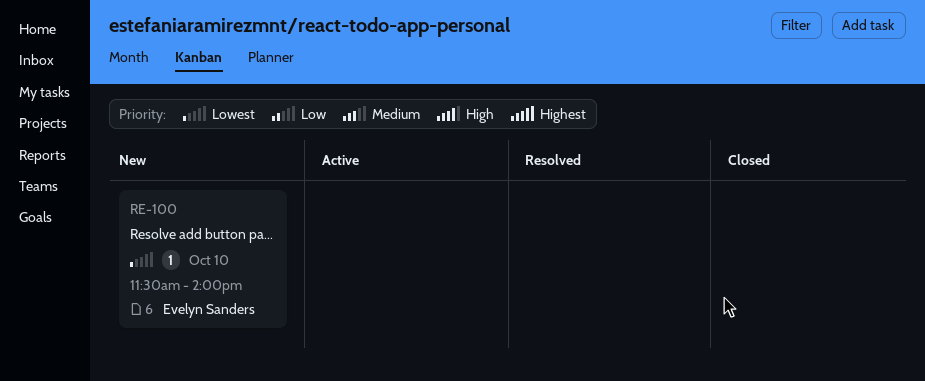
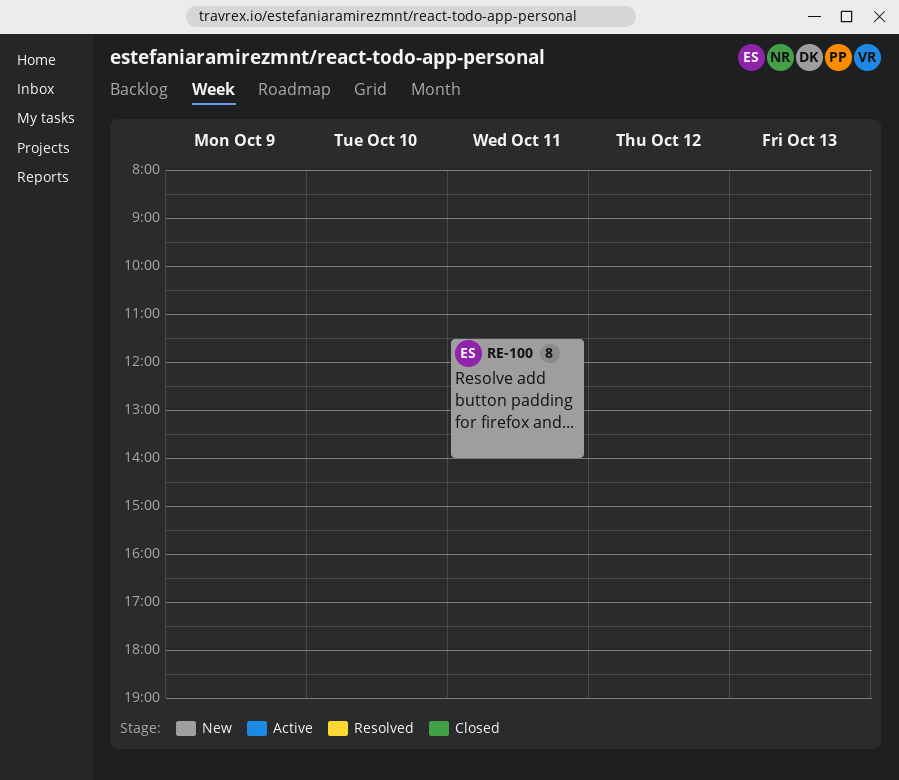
RE-100, estimate: 1 -> 8
RE-100, day: Oct 10 -> Oct 11

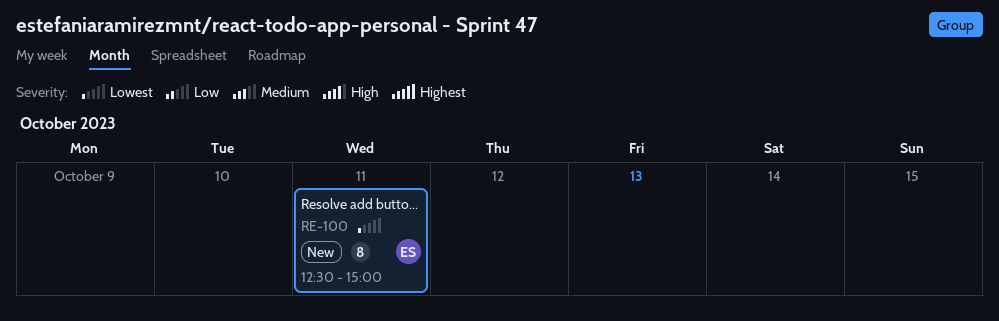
RE-100, begins: 11:30 -> 12:30
RE-100, ends: 14:00 -> 15:00

